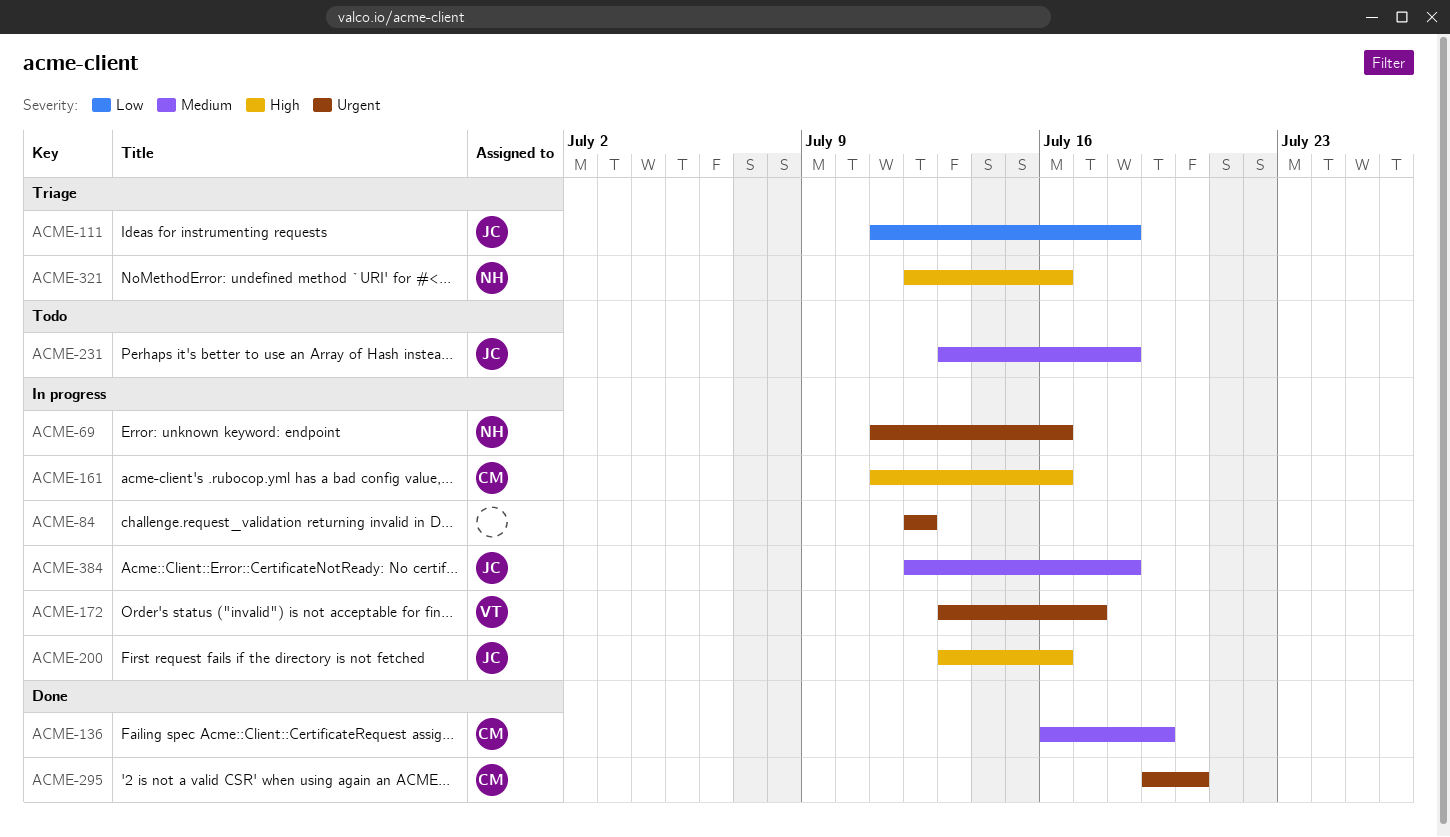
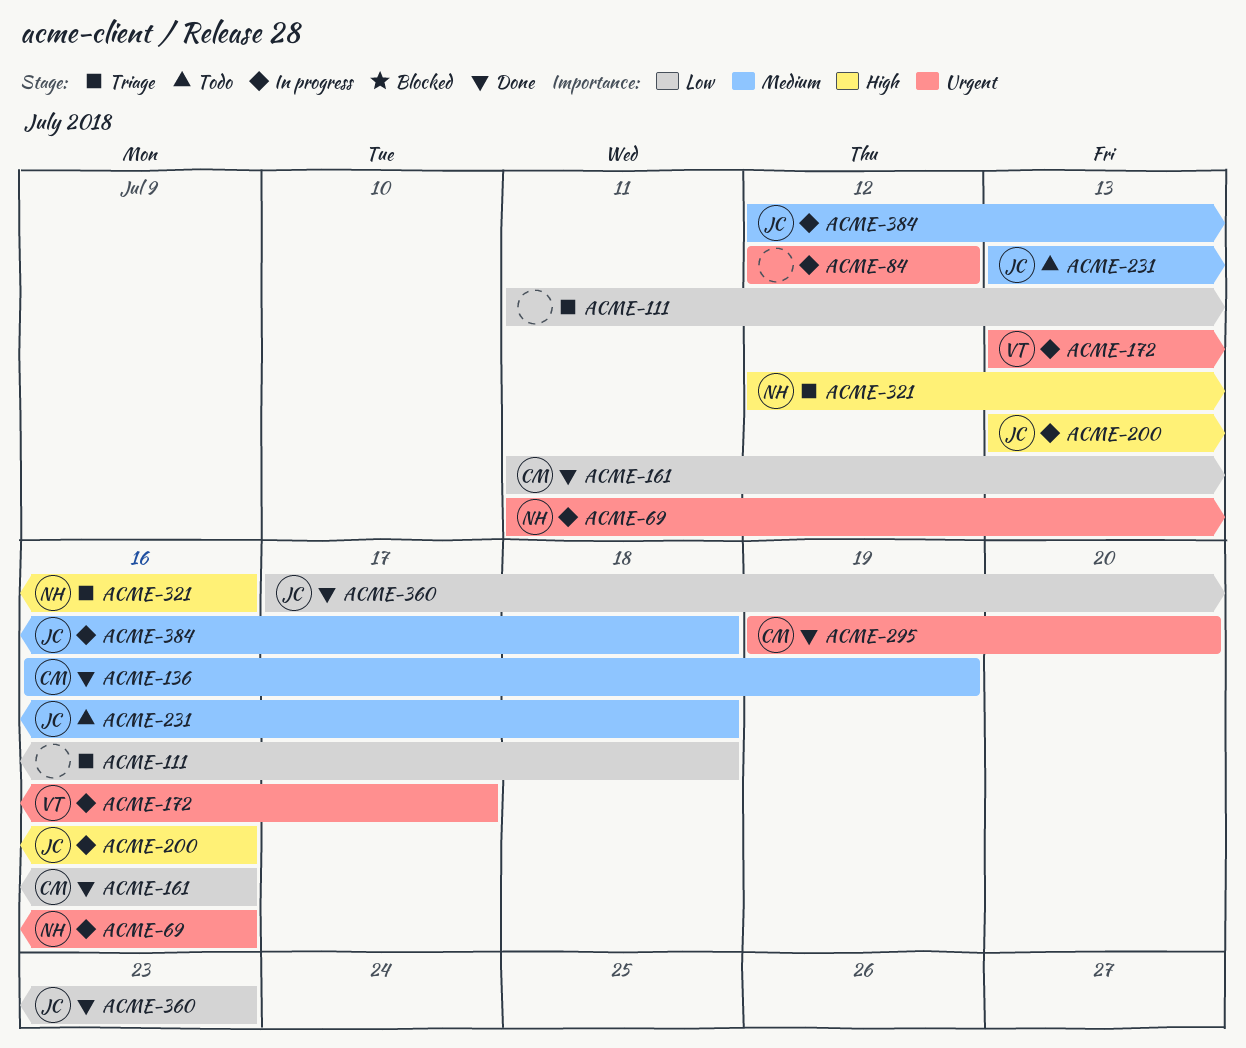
ACME-111, owner: JC -> none
ACME-161, status: In progress -> Done
ACME-161, priority: High -> Low
ACME-360: none -> present

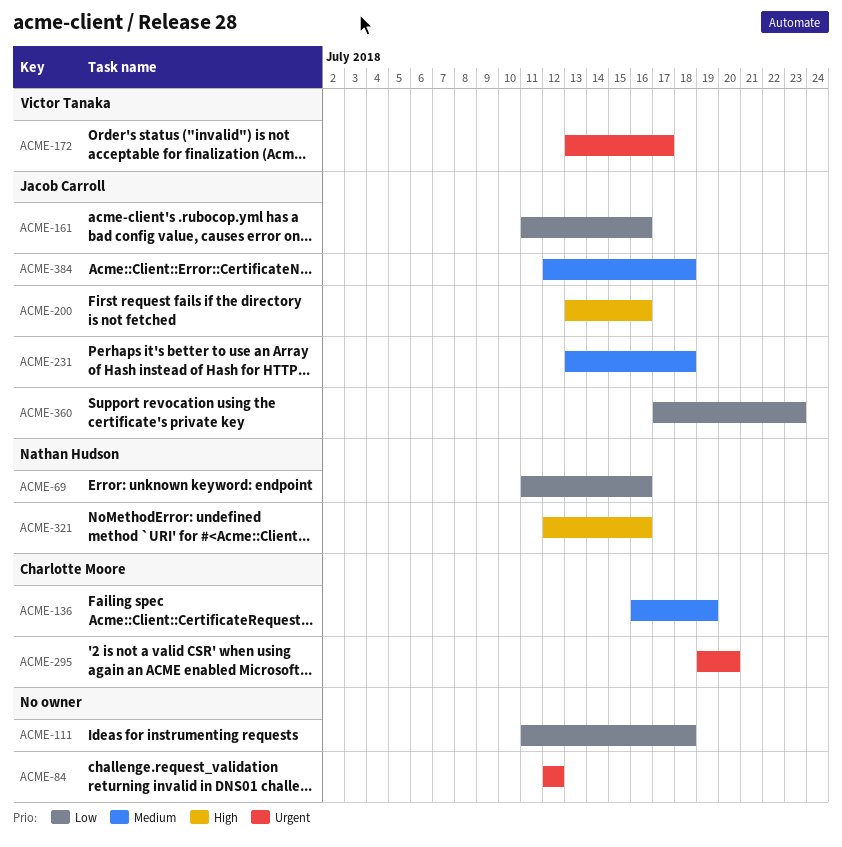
ACME-69, priority: Urgent -> Low
ACME-161, owner: Charlotte Moore -> Jacob Carroll

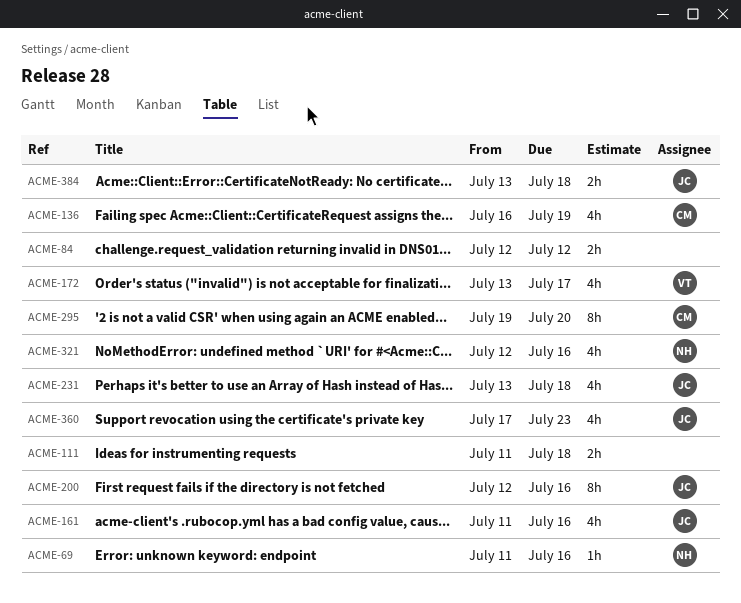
ACME-200, start: Jul 13 -> Jul 12
ACME-384, start: Jul 12 -> Jul 13

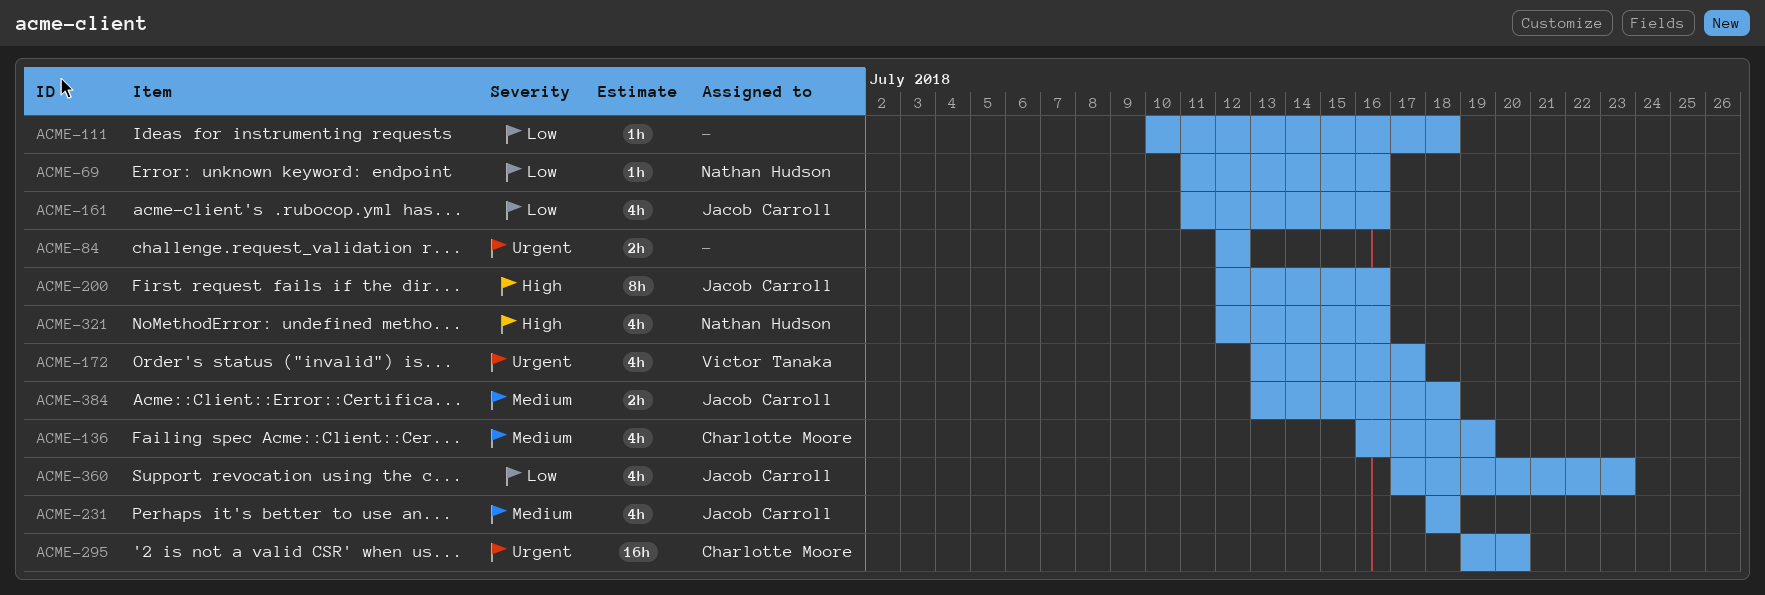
ACME-111, estimate: 2h -> 1h
ACME-111, start: Jul 11 -> Jul 10
ACME-231, start: Jul 13 -> Jul 18
ACME-295, estimate: 8h -> 16h

